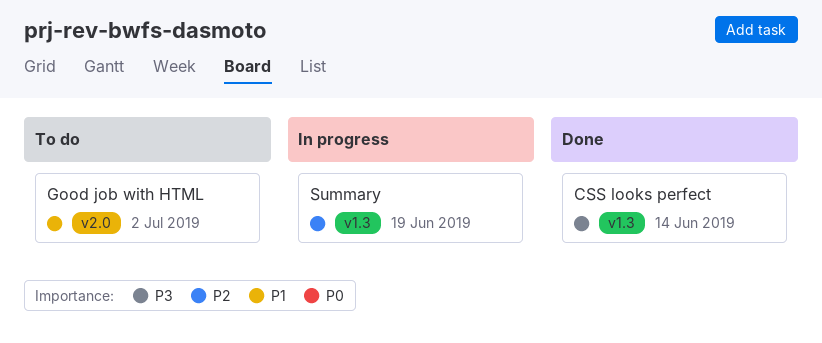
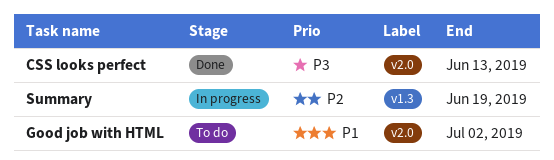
CSS looks perfect, label: v1.3 -> v2.0
CSS looks perfect, due: Jun 14 -> Jun 13

